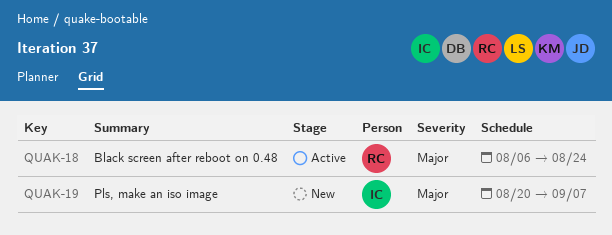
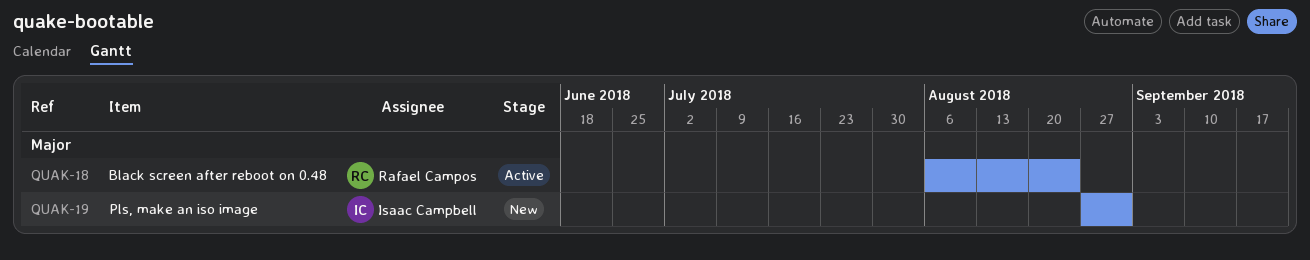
QUAK-19, start: Aug 20 -> Aug 27
QUAK-19, due: Sep 7 -> Aug 31

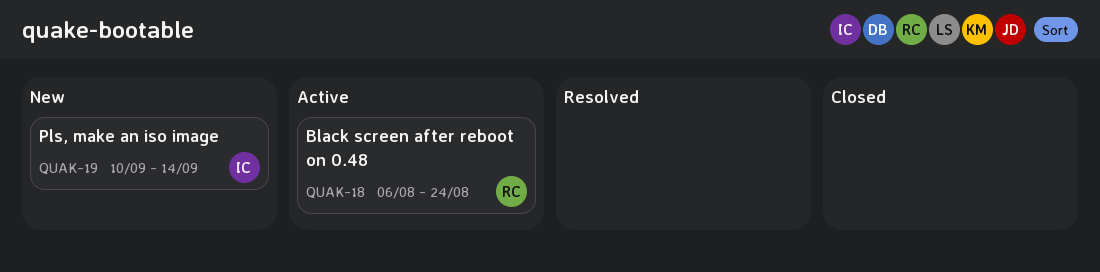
QUAK-19, start: Aug 27 -> Sep 10
QUAK-19, due: Aug 31 -> Sep 14

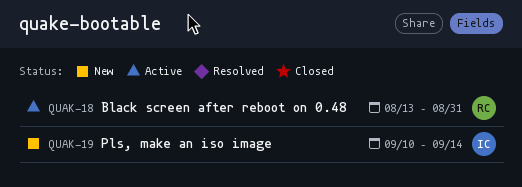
QUAK-18, start: Aug 6 -> Aug 13
QUAK-18, due: Aug 24 -> Aug 31

